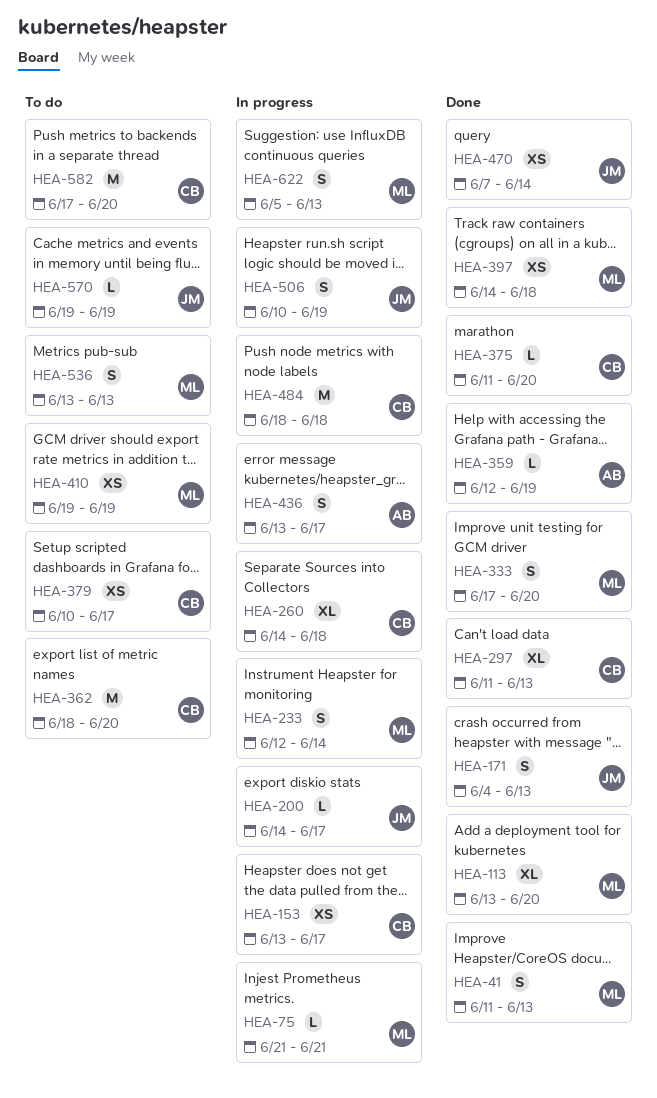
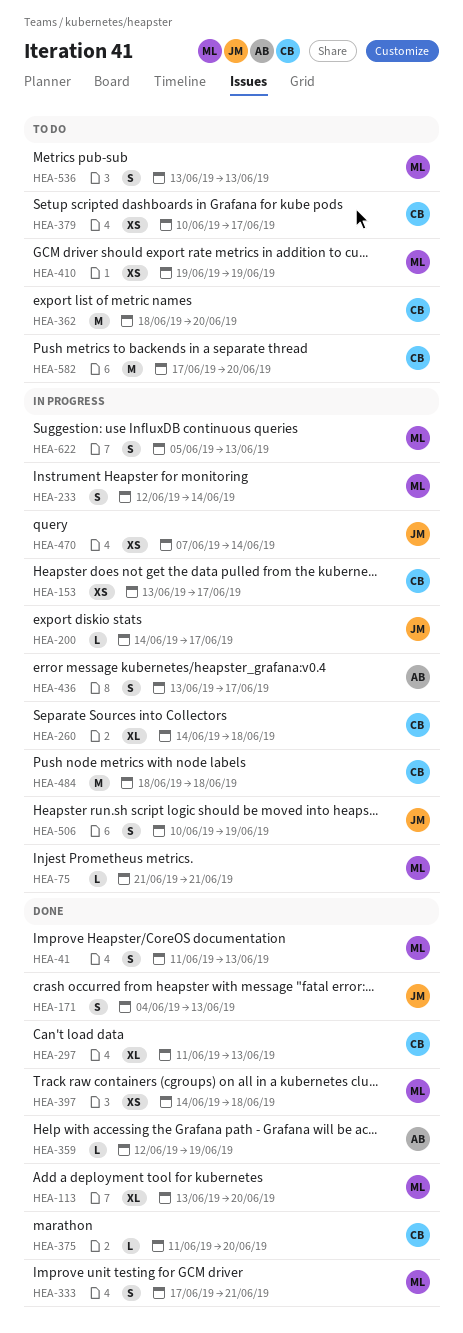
HEA-333, due: Jun 20 -> Jun 21
HEA-470, status: Done -> In progress
HEA-570: present -> none

